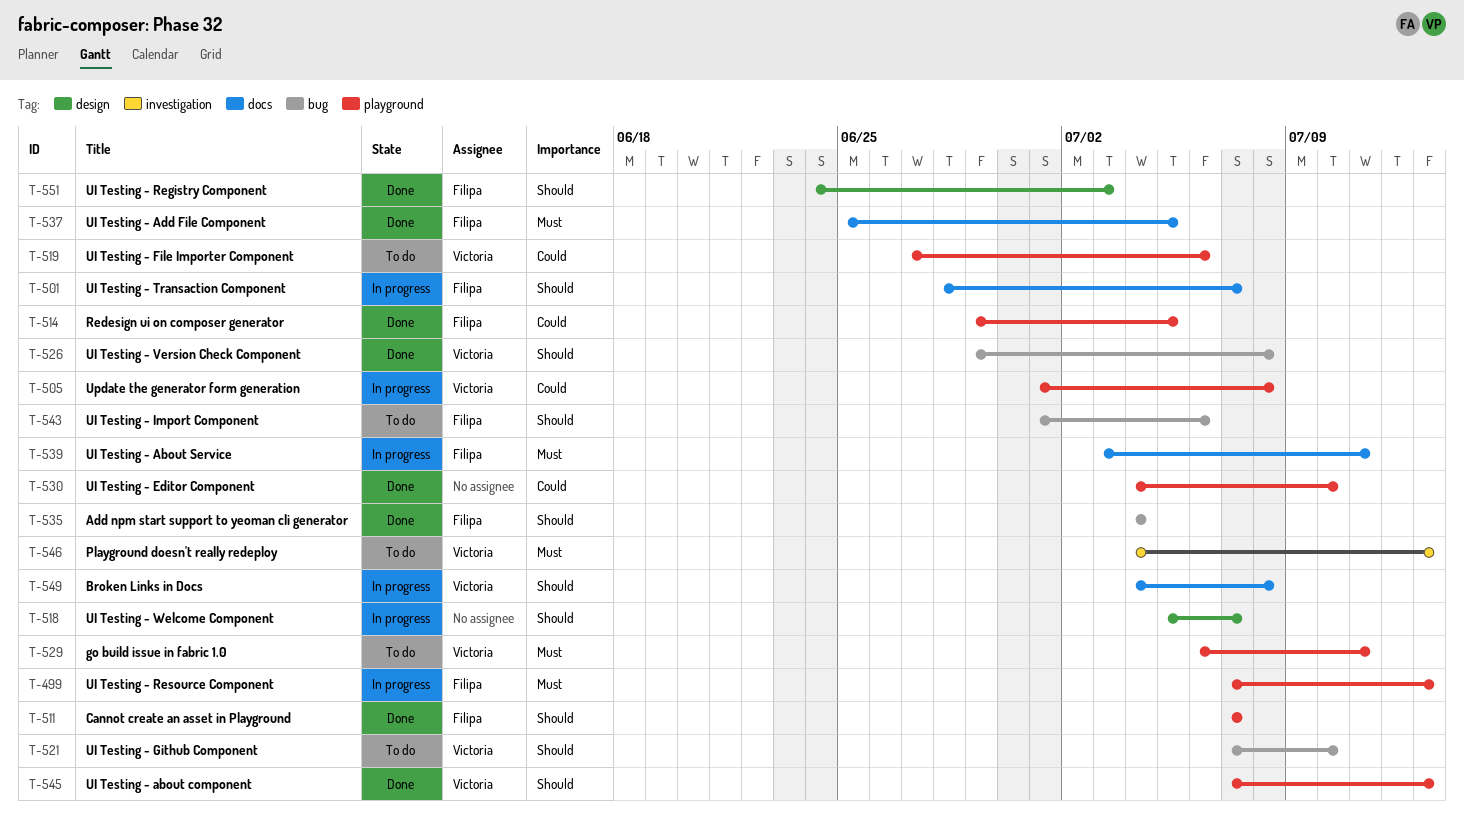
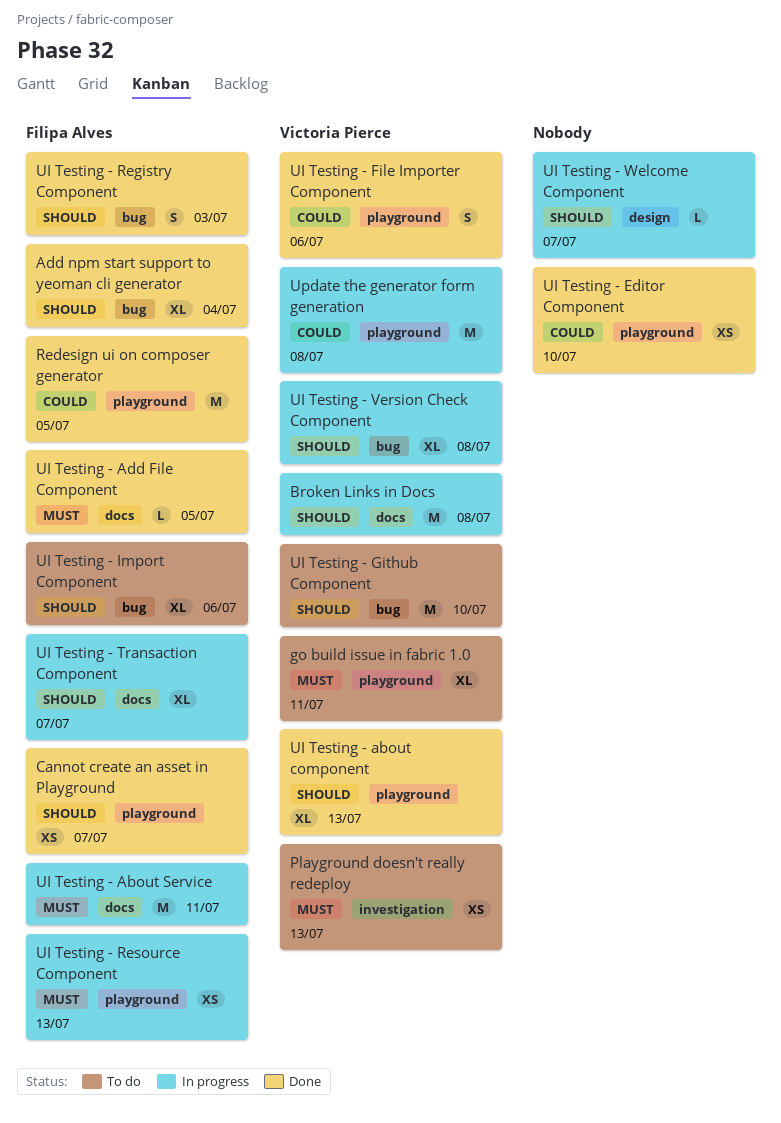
UI Testing - File Importer Component, status: To do -> Done
UI Testing - Registry Component, label: design -> bug
UI Testing - Version Check Component, status: Done -> In progress

